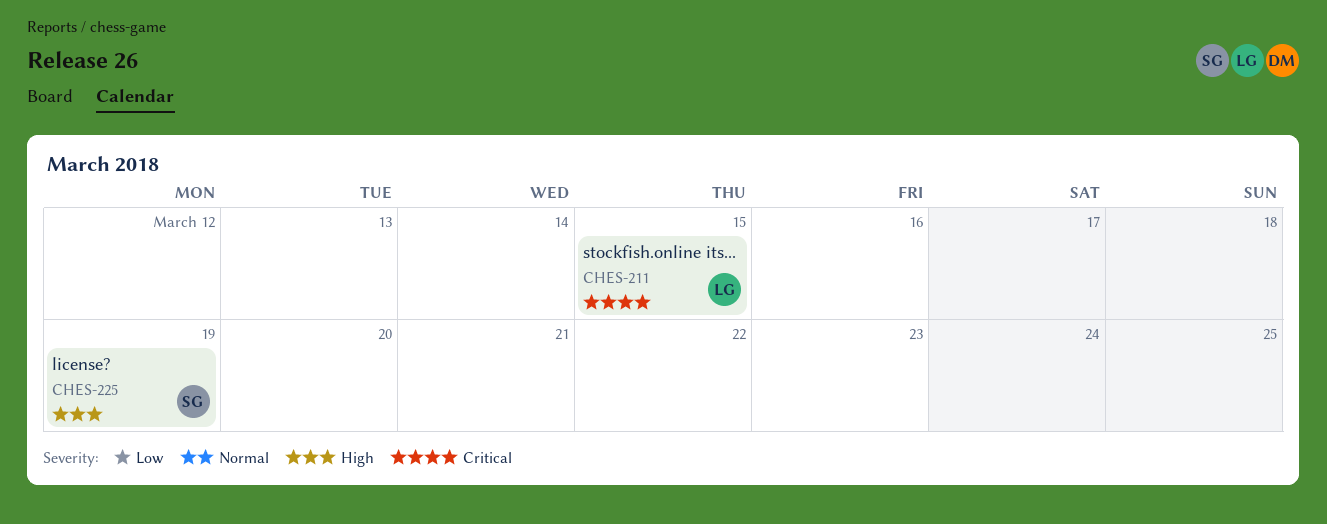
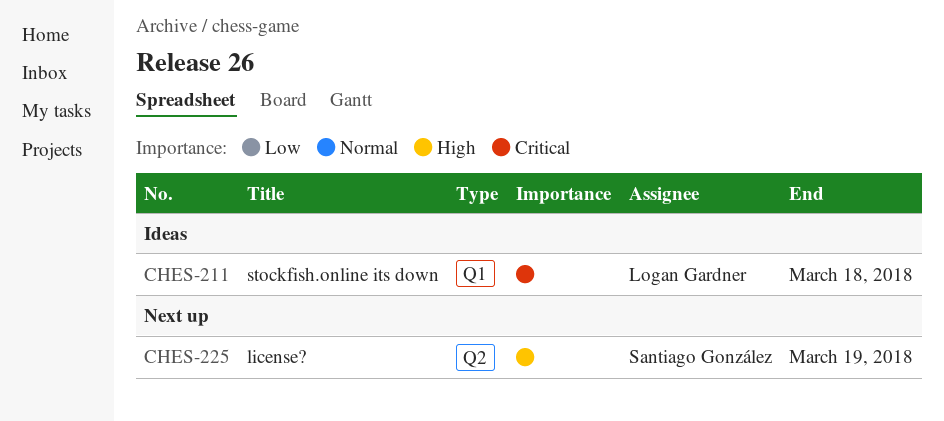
CHES-211, due: Mar 15 -> Mar 18

